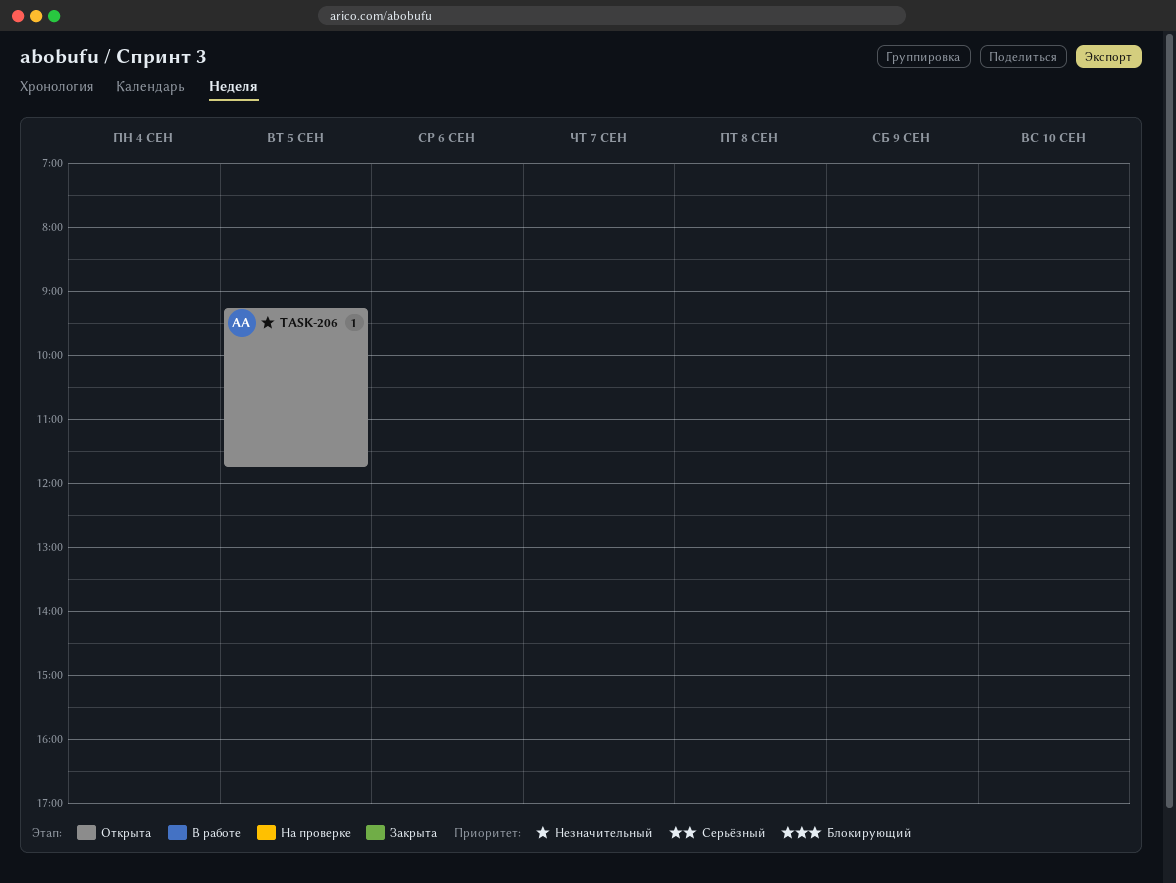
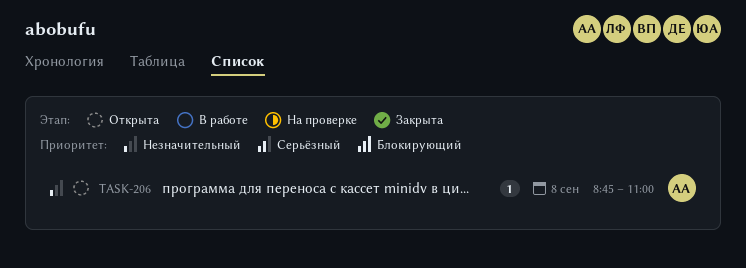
TASK-206, day: Sep 5 -> Sep 8
TASK-206, begins: 09:15 -> 08:45
TASK-206, ends: 11:45 -> 11:00

